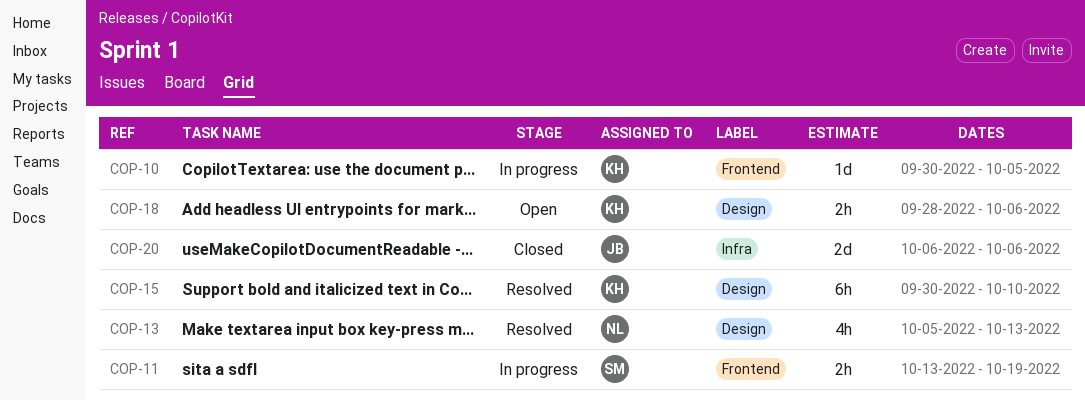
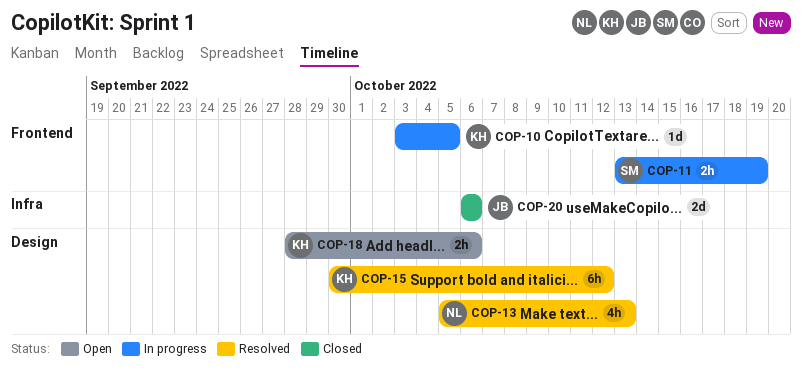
COP-10, start: Sep 30 -> Oct 3
COP-15, due: Oct 10 -> Oct 12

